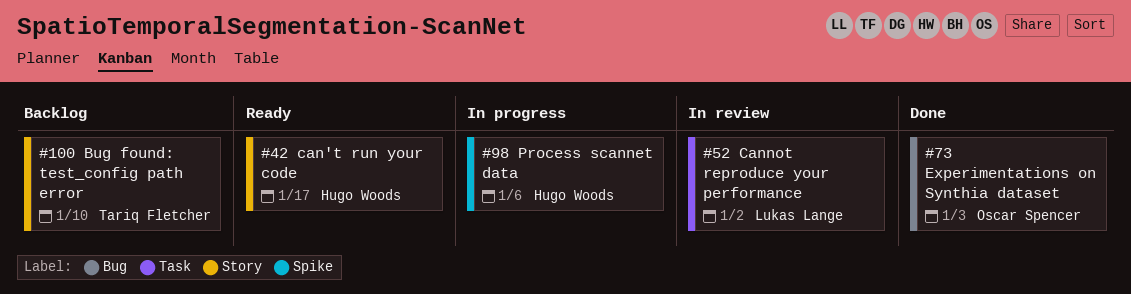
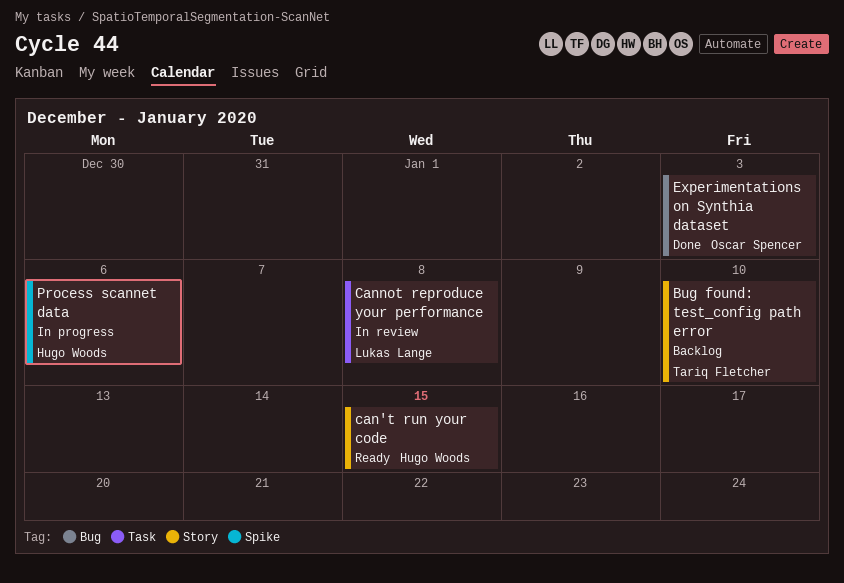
can't run your code, due: Jan 17 -> Jan 15
Cannot reproduce your performance, due: Jan 2 -> Jan 8

